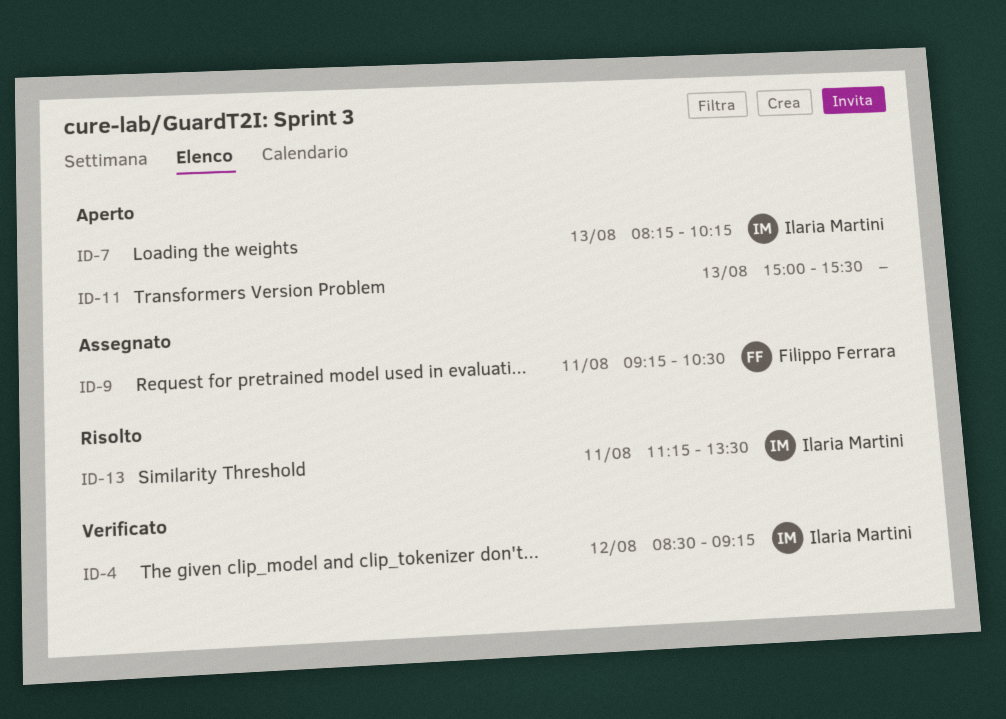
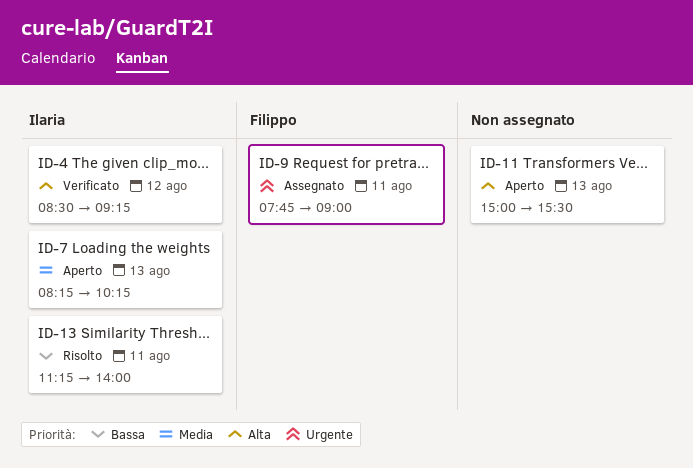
ID-9, begins: 09:15 -> 07:45
ID-9, ends: 10:30 -> 09:00
ID-13, ends: 13:30 -> 14:00

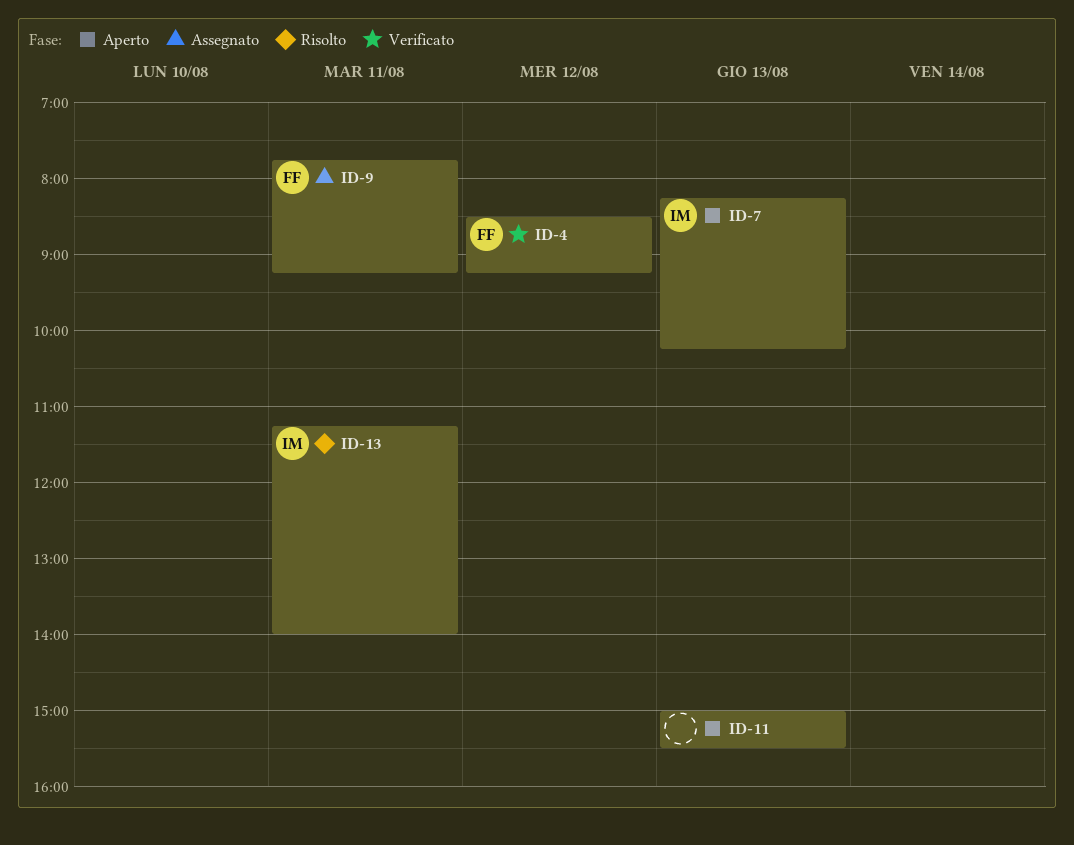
ID-4, owner: Ilaria -> Filippo
ID-9, ends: 09:00 -> 09:15

